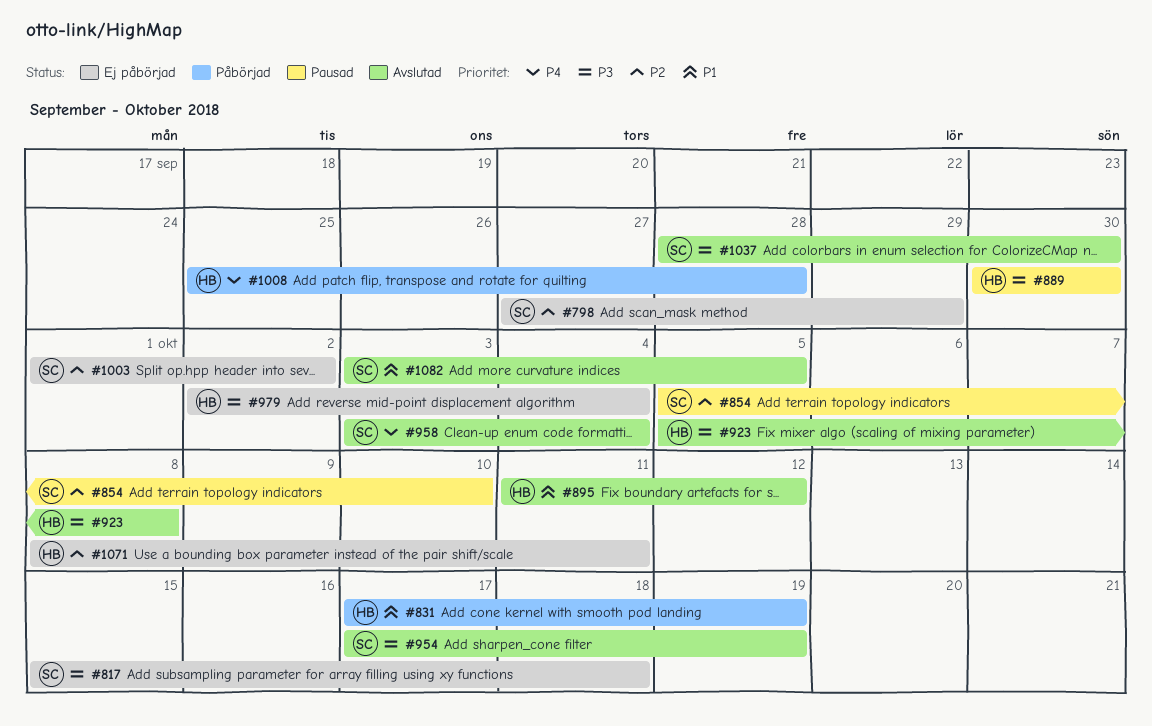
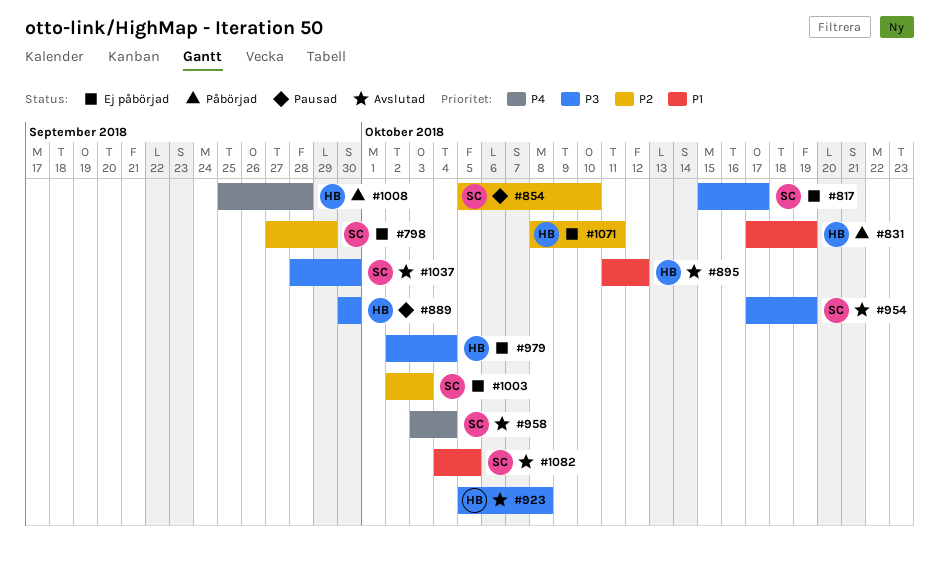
#817, due: Oct 18 -> Oct 17
#1003, start: Oct 1 -> Oct 2
#1003, due: Oct 2 -> Oct 3
#1082, start: Oct 3 -> Oct 4

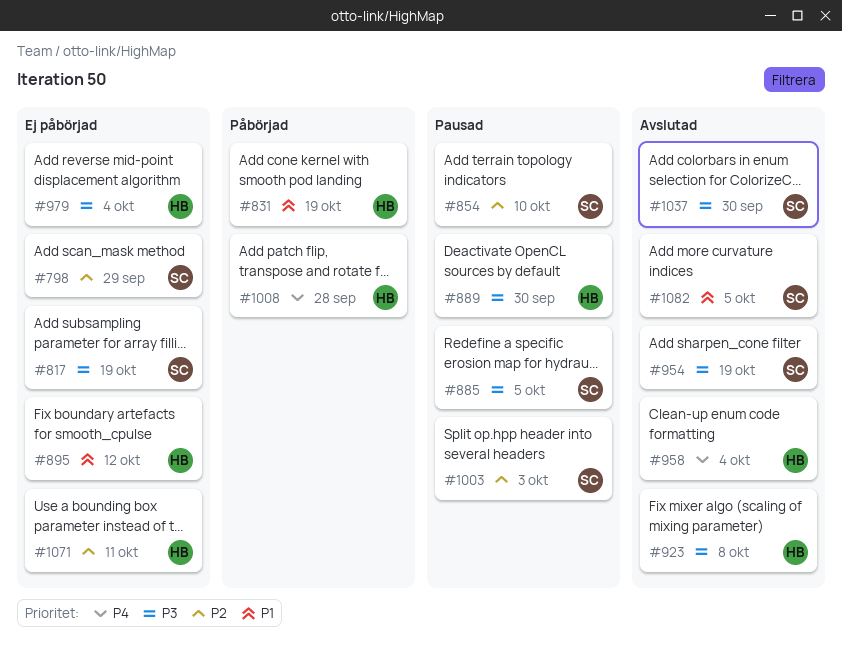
#817, due: Oct 17 -> Oct 19
#885: none -> present
#895, status: Avslutad -> Ej påbörjad
#958, owner: SC -> HB
#1003, status: Ej påbörjad -> Pausad

